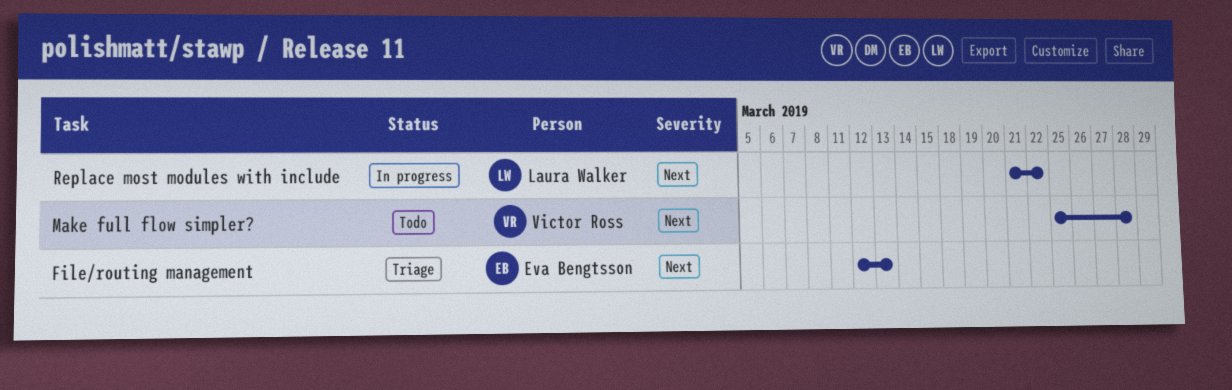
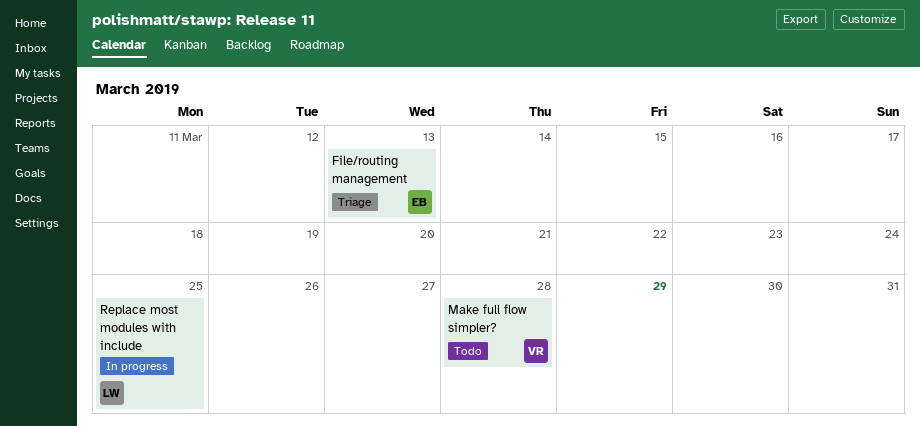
Replace most modules with include, due: Mar 22 -> Mar 25

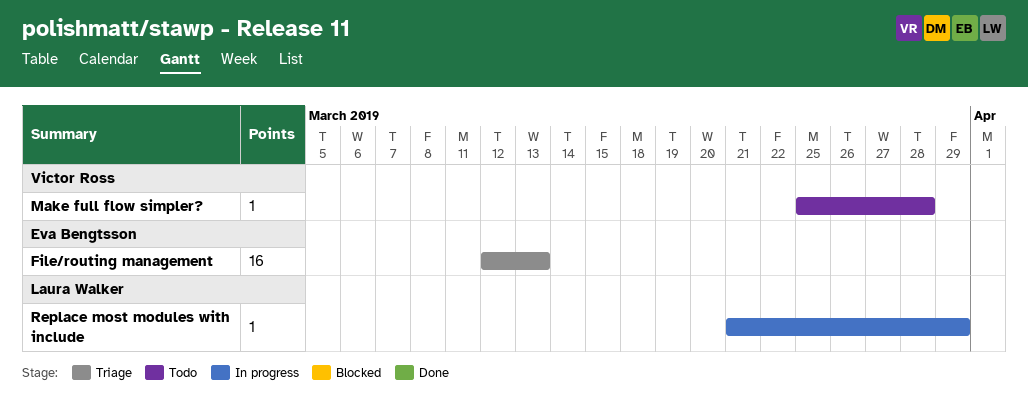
Replace most modules with include, due: Mar 25 -> Mar 29

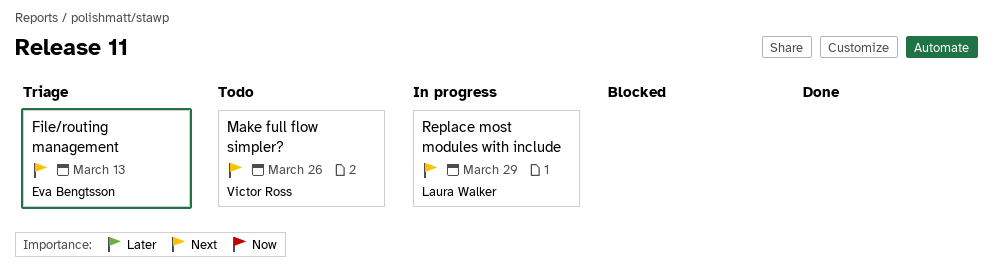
Make full flow simpler?, due: Mar 28 -> Mar 26

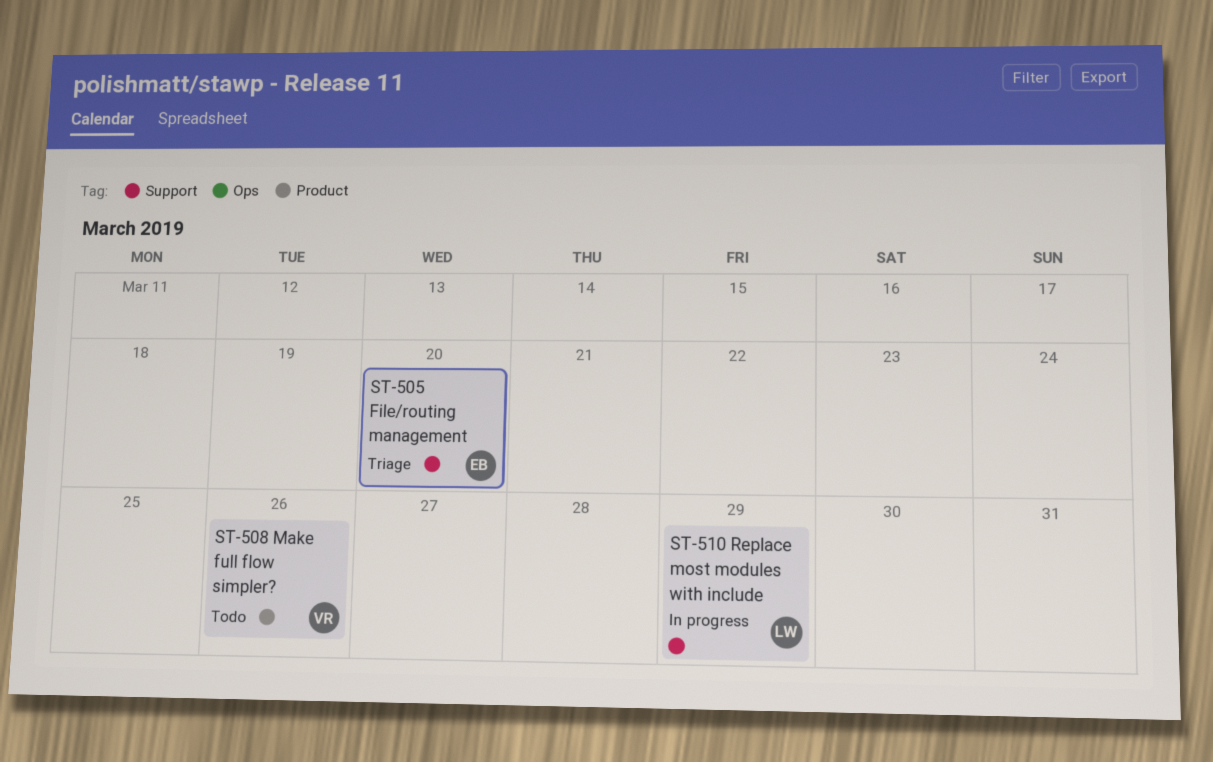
File/routing management, due: Mar 13 -> Mar 20

